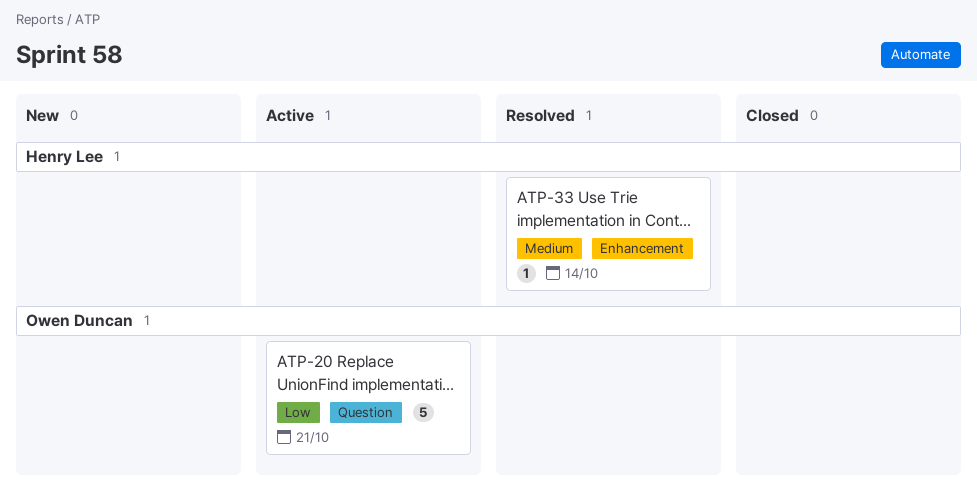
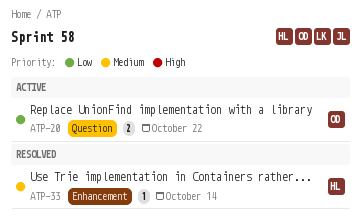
ATP-20, estimate: 5 -> 2
ATP-20, due: Oct 21 -> Oct 22

